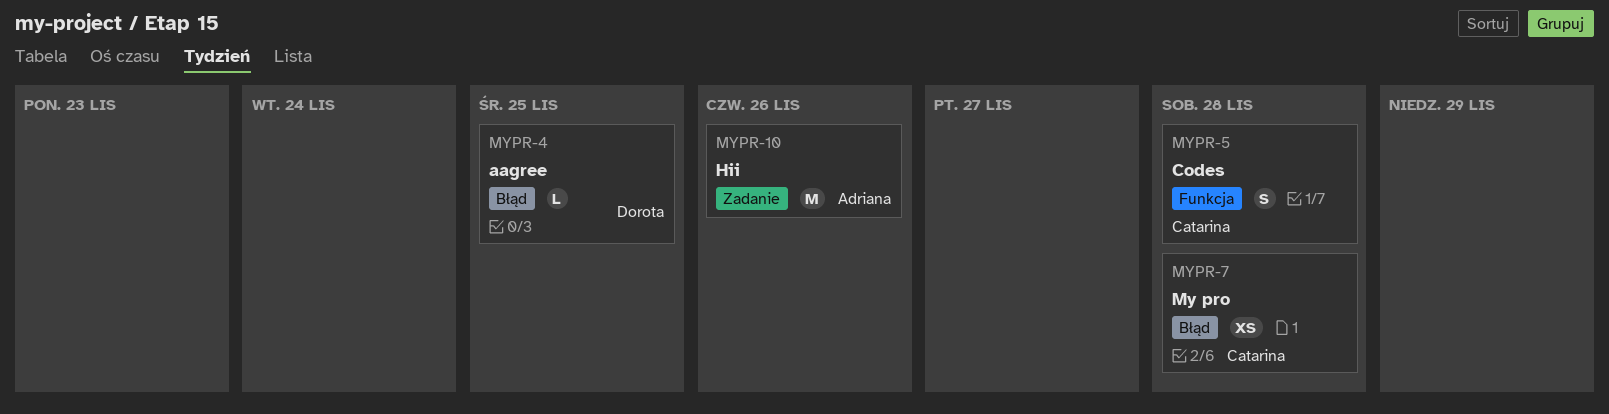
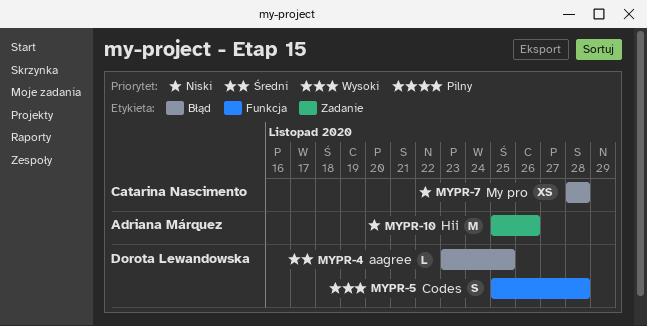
MYPR-5, owner: Catarina Nascimento -> Dorota Lewandowska

